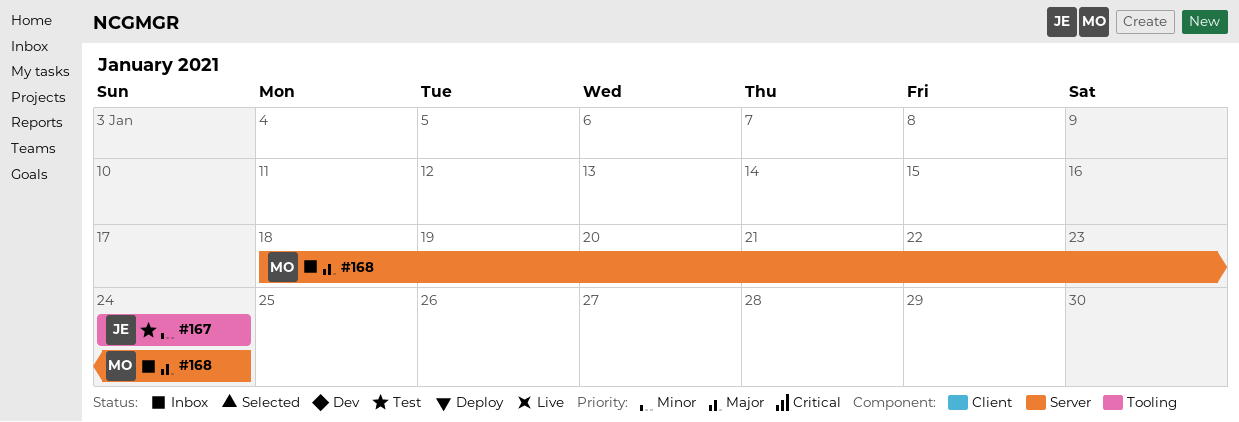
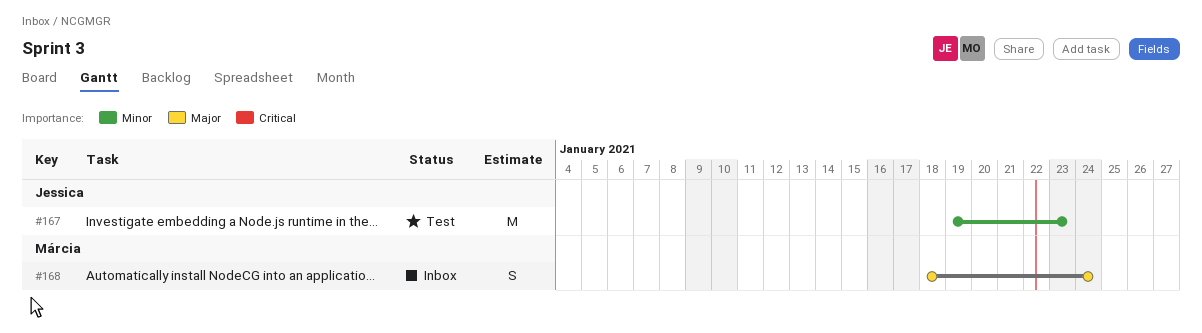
#167, start: Jan 24 -> Jan 19
#167, due: Jan 24 -> Jan 23

